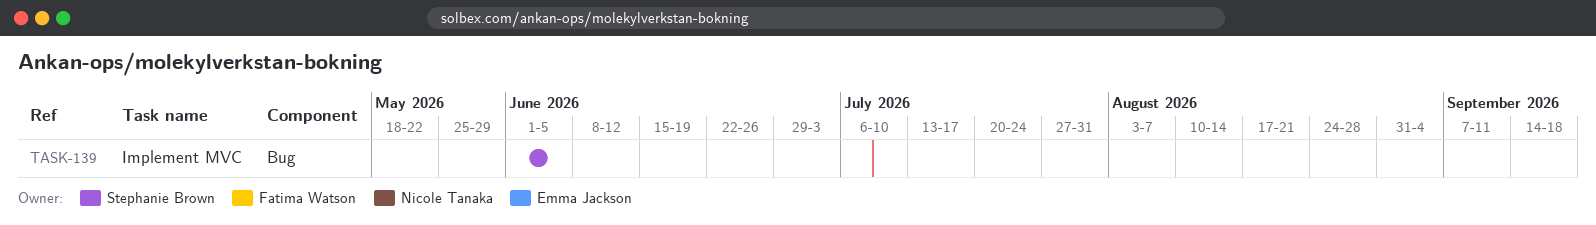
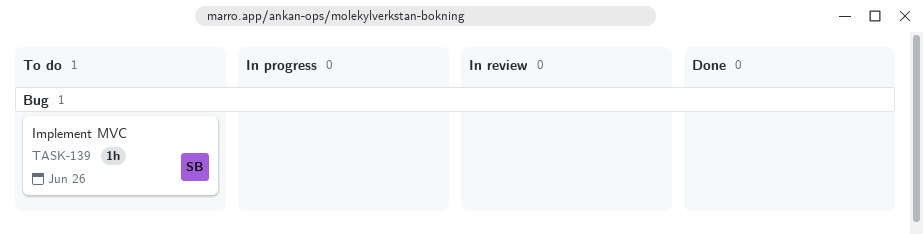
TASK-139, due: Jun 5 -> Jun 26

